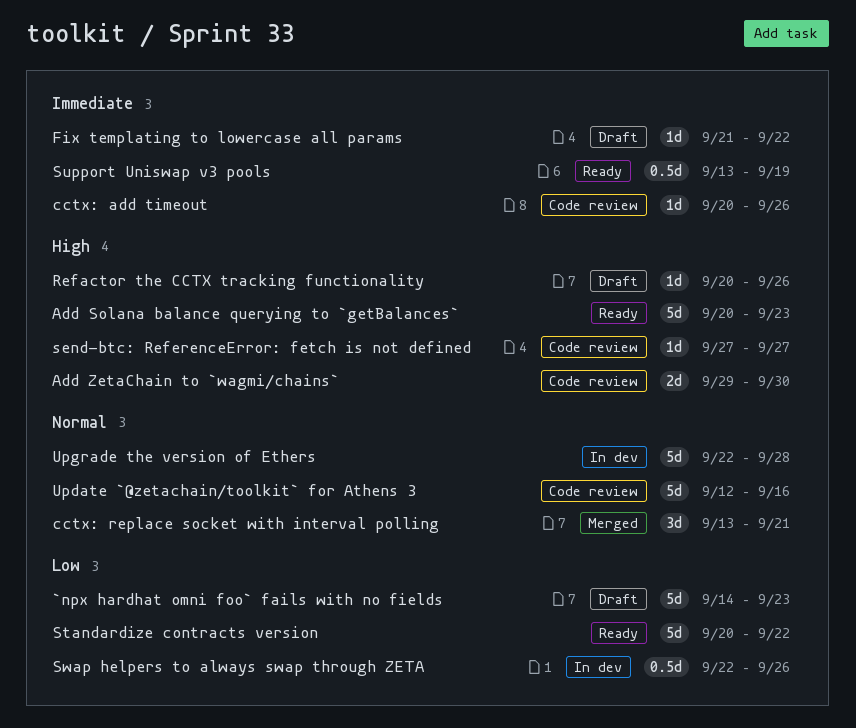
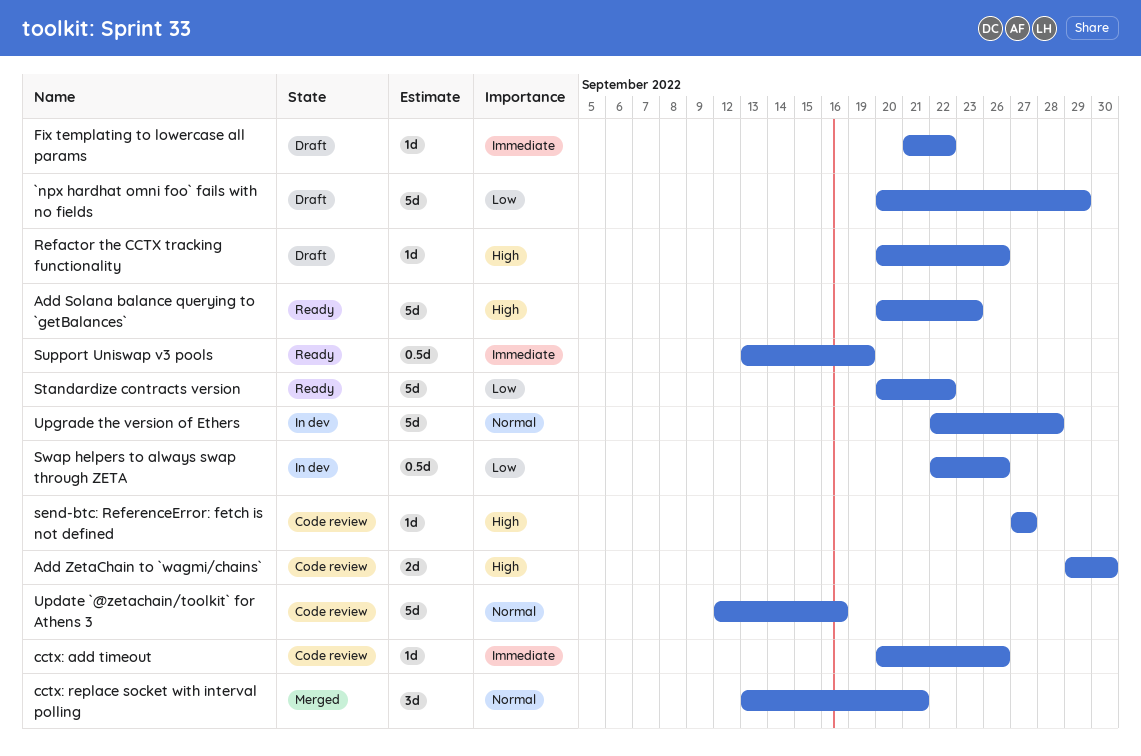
`npx hardhat omni foo` fails with no fields, start: Sep 14 -> Sep 20
`npx hardhat omni foo` fails with no fields, due: Sep 23 -> Sep 29

